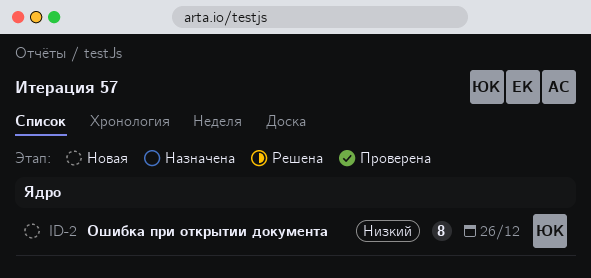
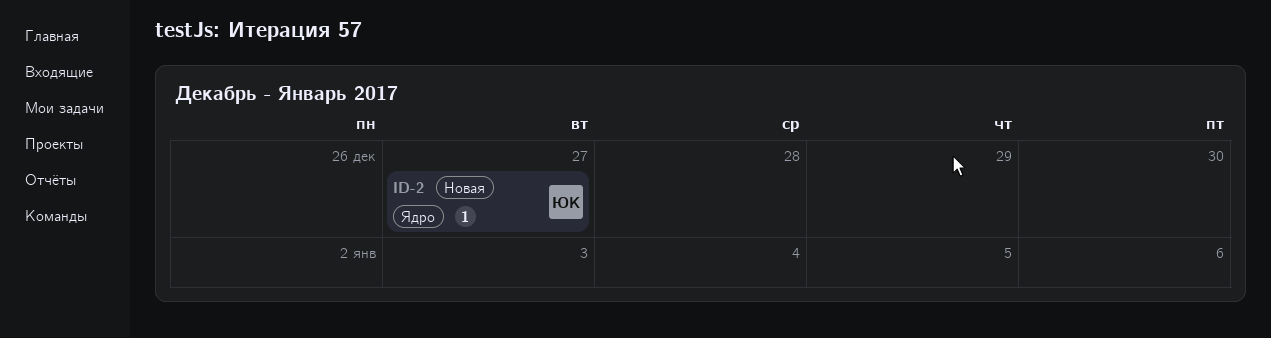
ID-2, estimate: 8 -> 1
ID-2, due: Dec 26 -> Dec 27

